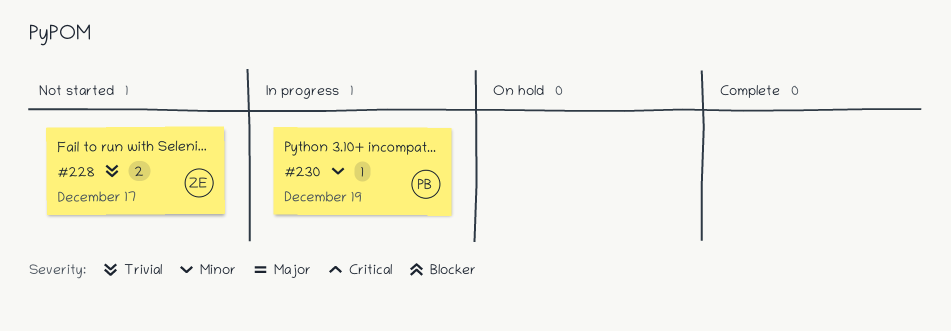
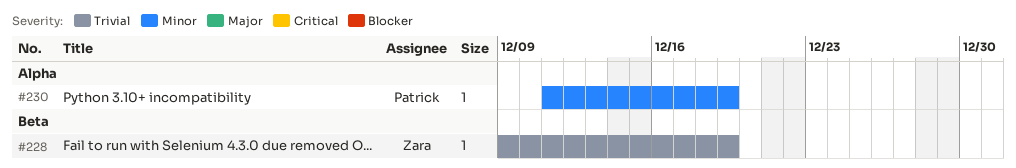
#228, estimate: 2 -> 1
#228, due: Dec 17 -> Dec 19

